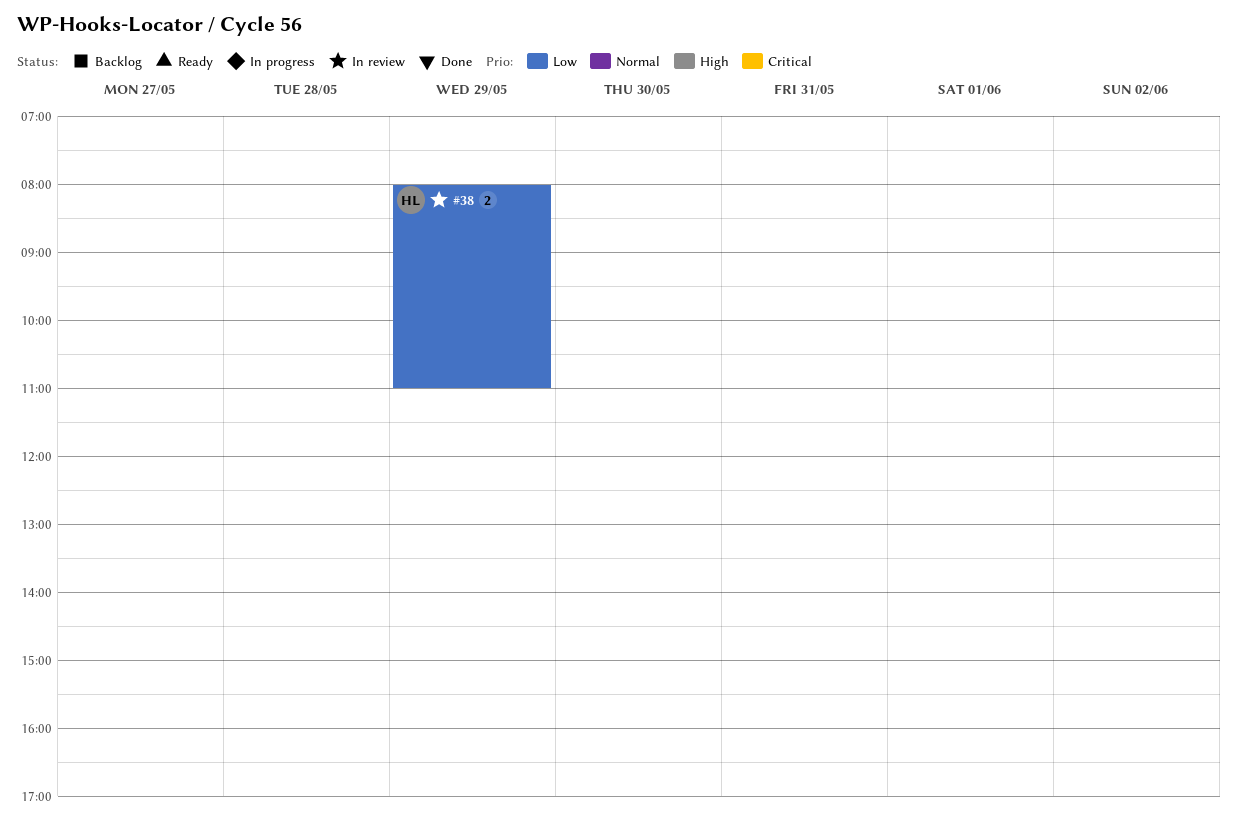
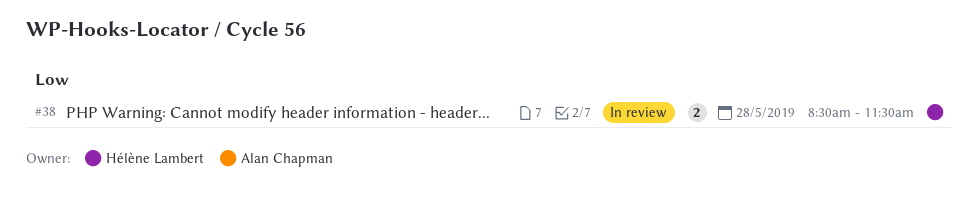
#38, day: May 29 -> May 28
#38, begins: 08:00 -> 08:30
#38, ends: 11:00 -> 11:30

